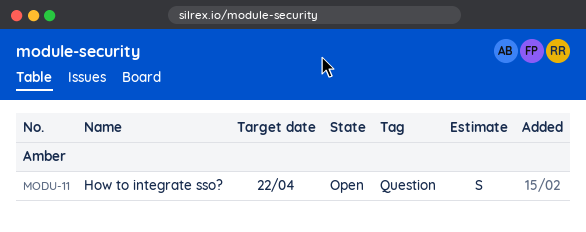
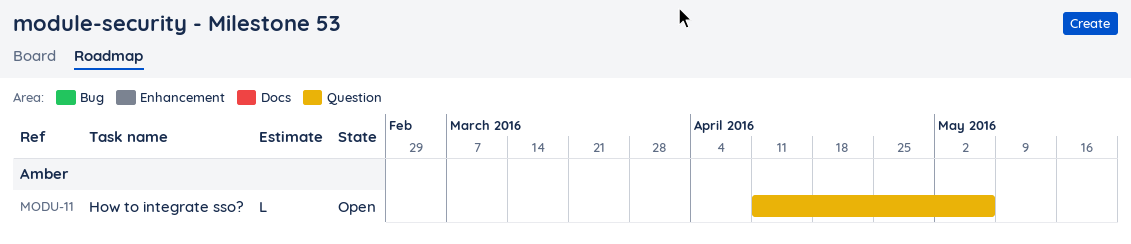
MODU-11, estimate: S -> L
MODU-11, due: Apr 22 -> May 6

